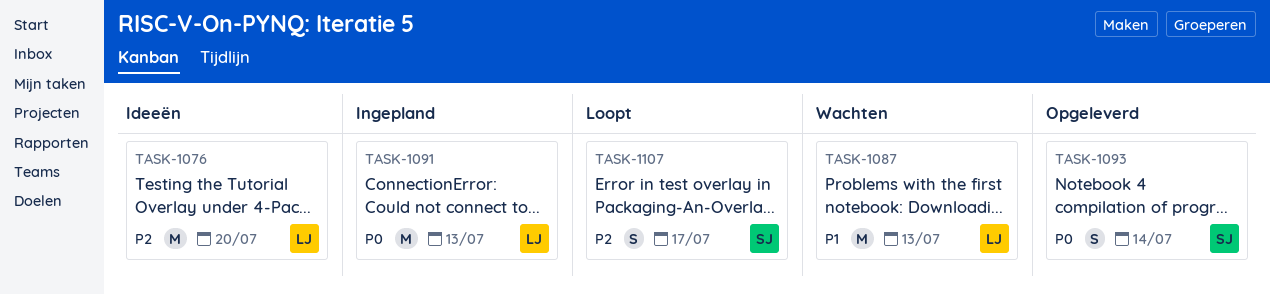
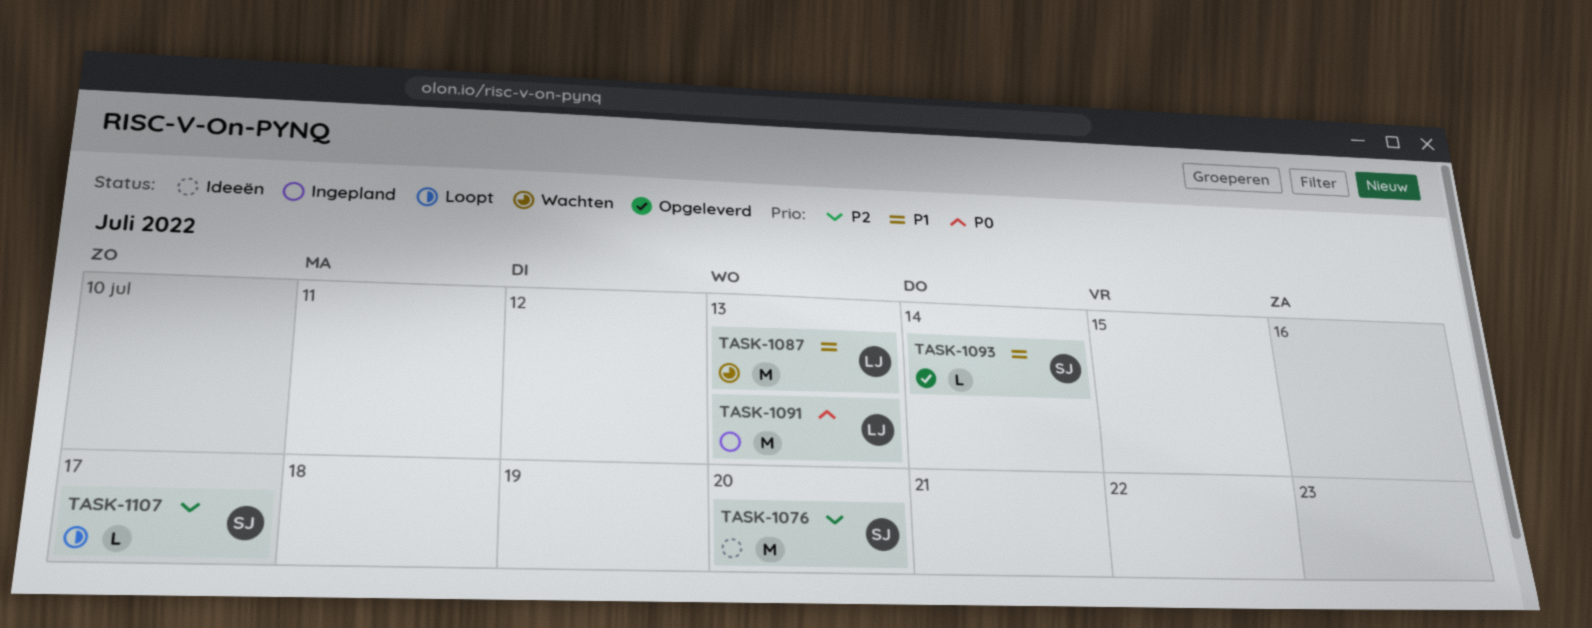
TASK-1076, owner: LJ -> SJ
TASK-1093, priority: P0 -> P1
TASK-1093, estimate: S -> L
TASK-1107, estimate: S -> L

